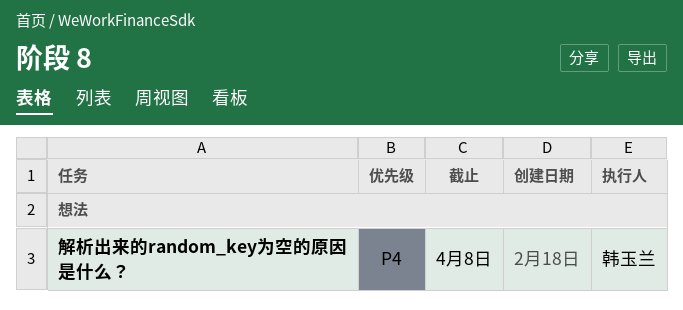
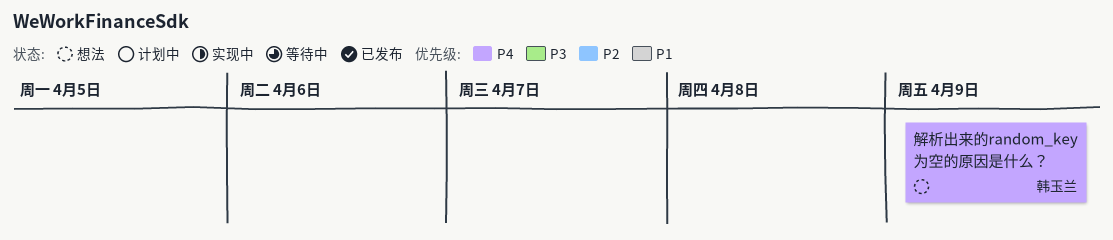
解析出来的random_key为空的原因是什么？, due: Apr 8 -> Apr 9

